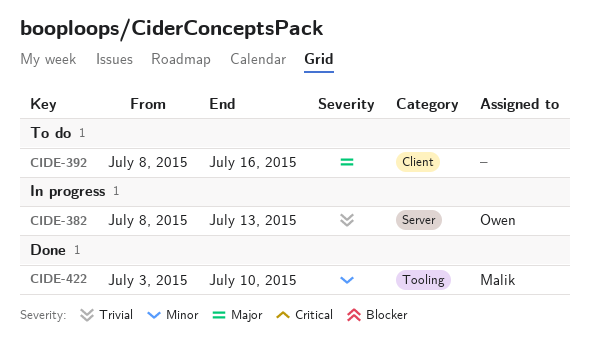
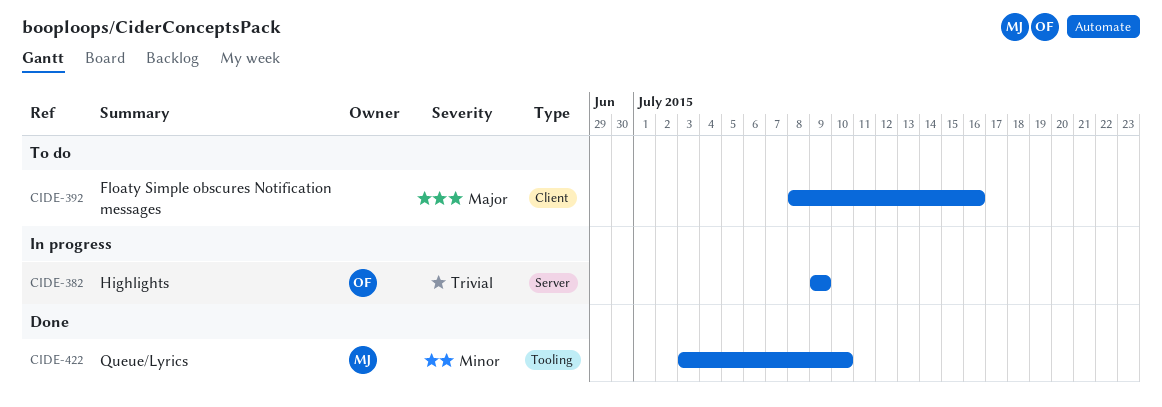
CIDE-382, start: Jul 8 -> Jul 9
CIDE-382, due: Jul 13 -> Jul 9

